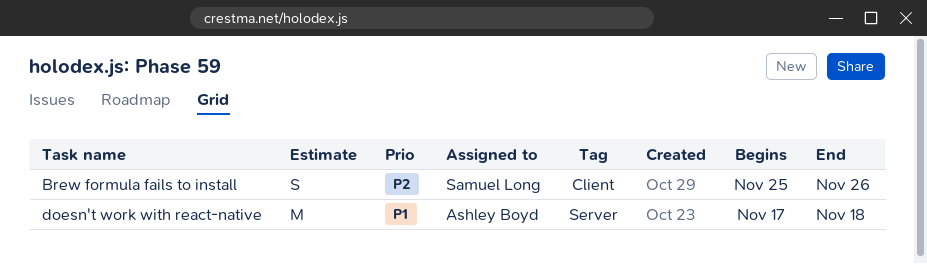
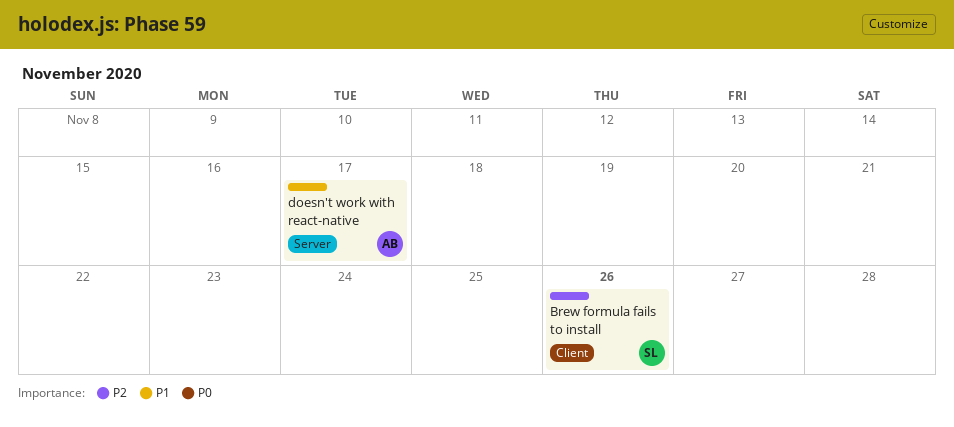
doesn't work with react-native, due: Nov 18 -> Nov 17

